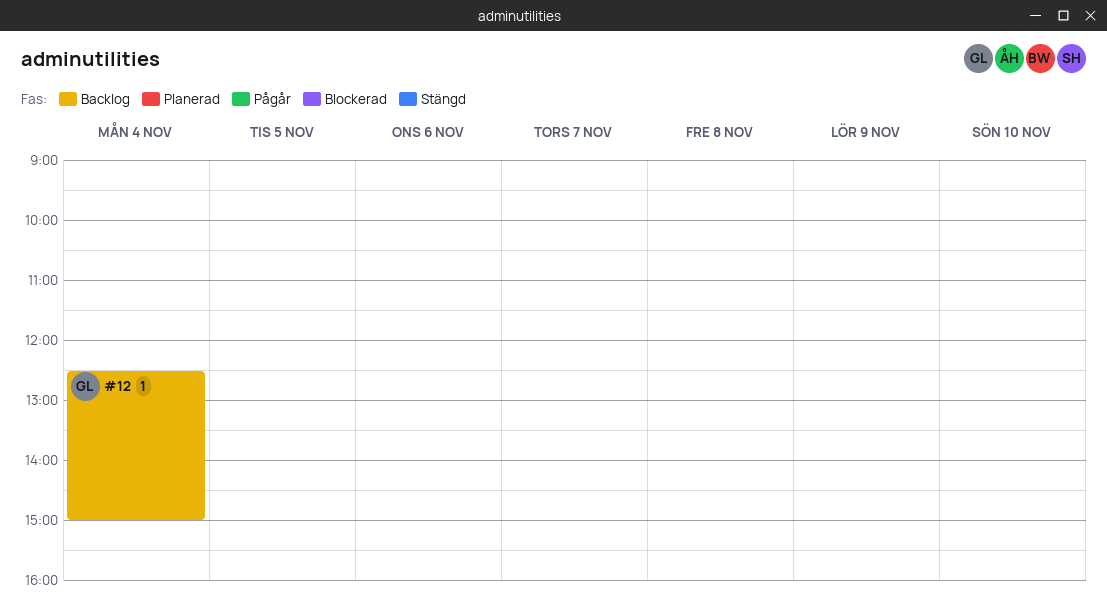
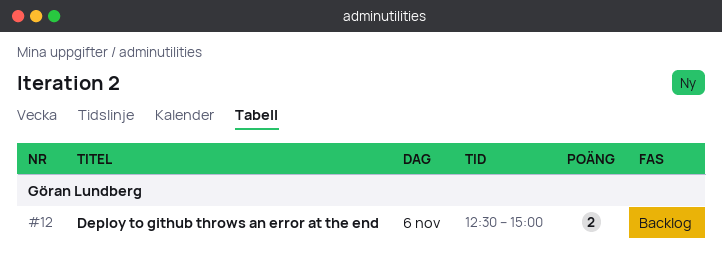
#12, estimate: 1 -> 2
#12, day: Nov 4 -> Nov 6

